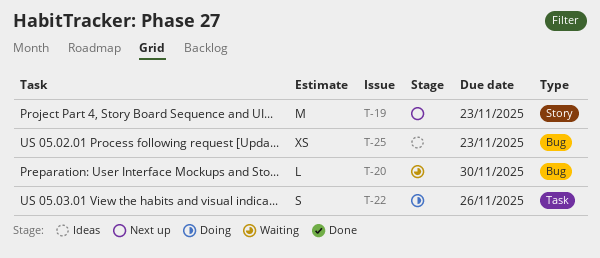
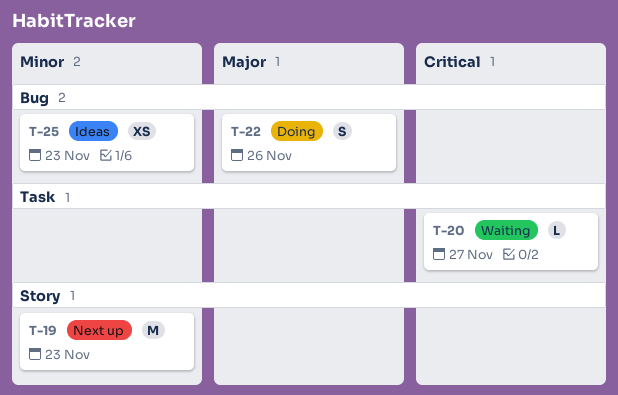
T-20, label: Bug -> Task
T-20, due: Nov 30 -> Nov 27
T-22, label: Task -> Bug

